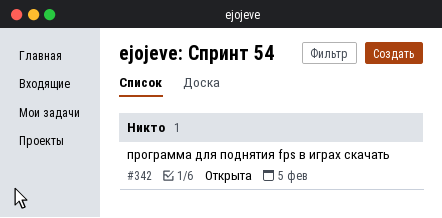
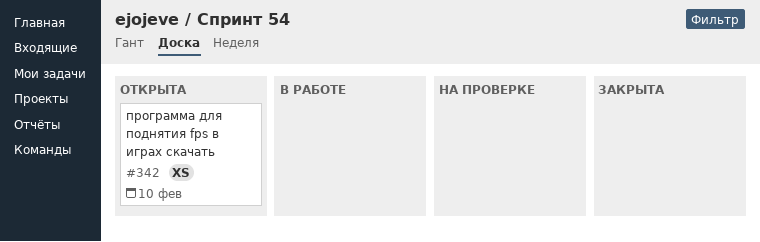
#342, due: Feb 5 -> Feb 10

